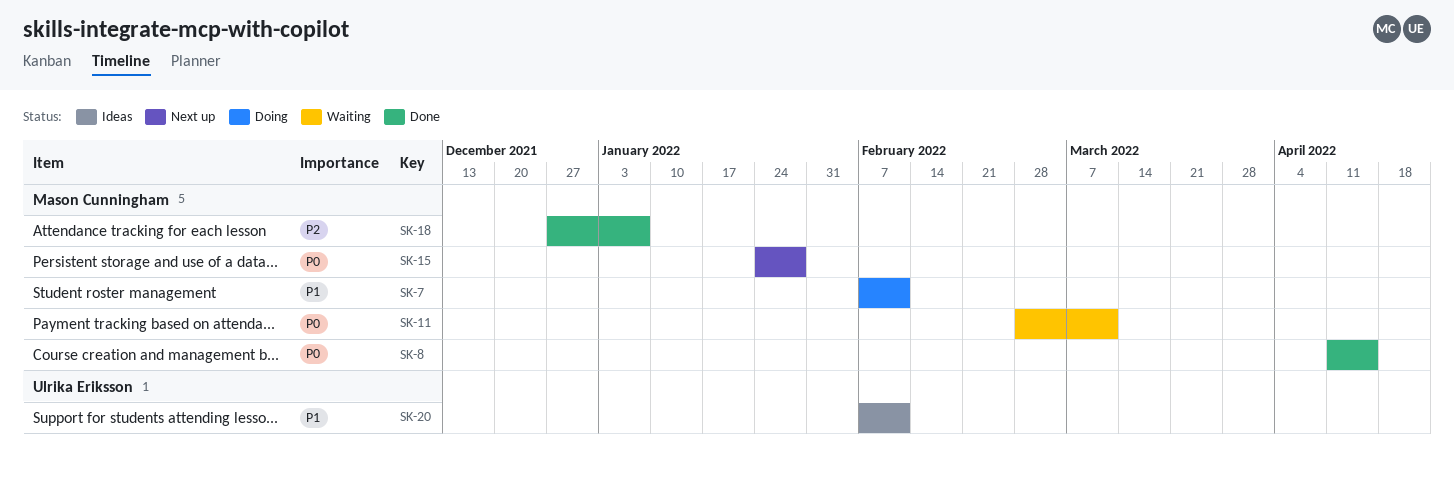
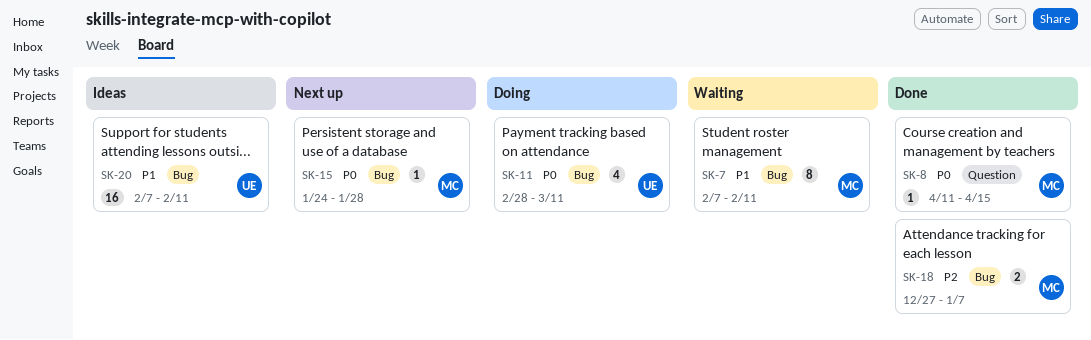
SK-7, status: Doing -> Waiting
SK-11, status: Waiting -> Doing
SK-11, owner: Mason Cunningham -> Ulrika Eriksson

